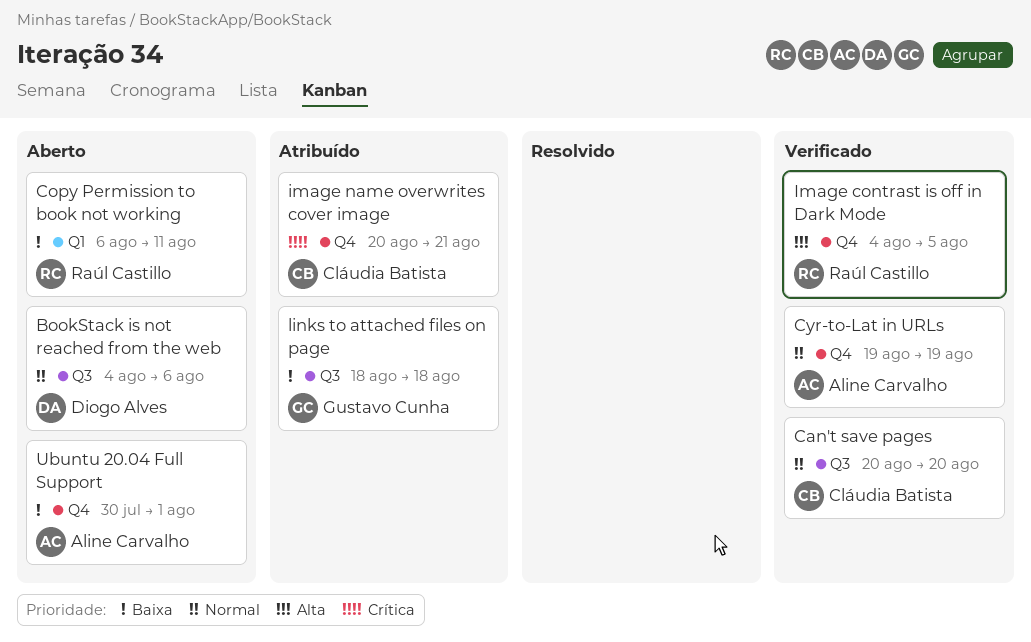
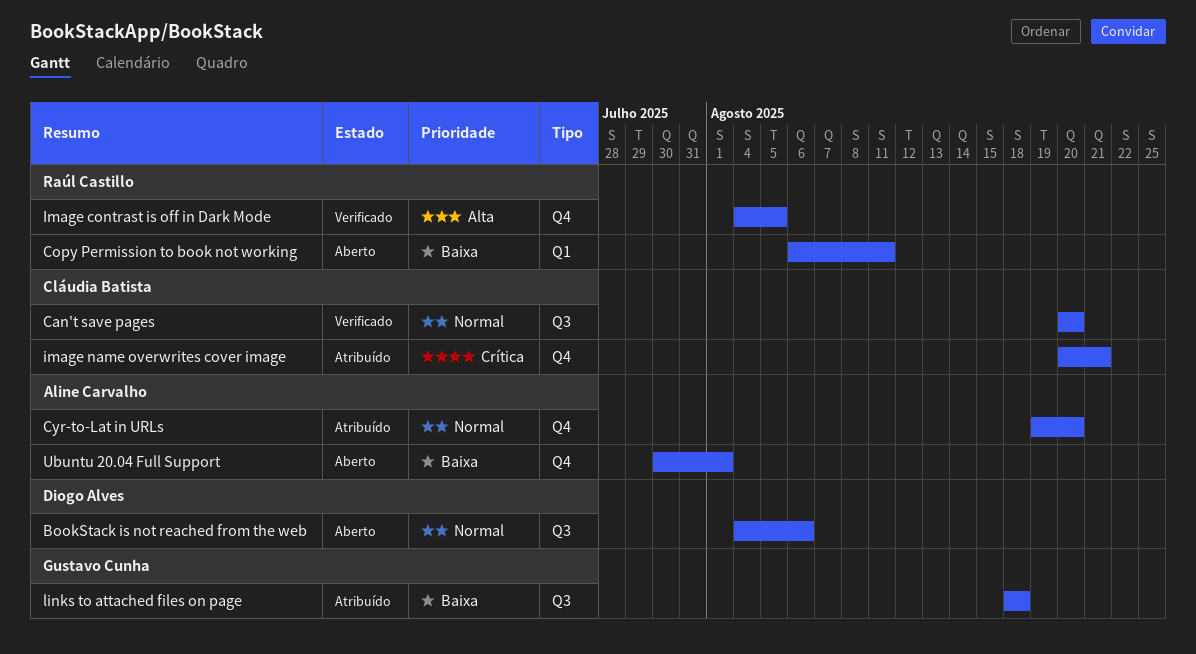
Cyr-to-Lat in URLs, status: Verificado -> Atribuído
Cyr-to-Lat in URLs, due: Aug 19 -> Aug 20

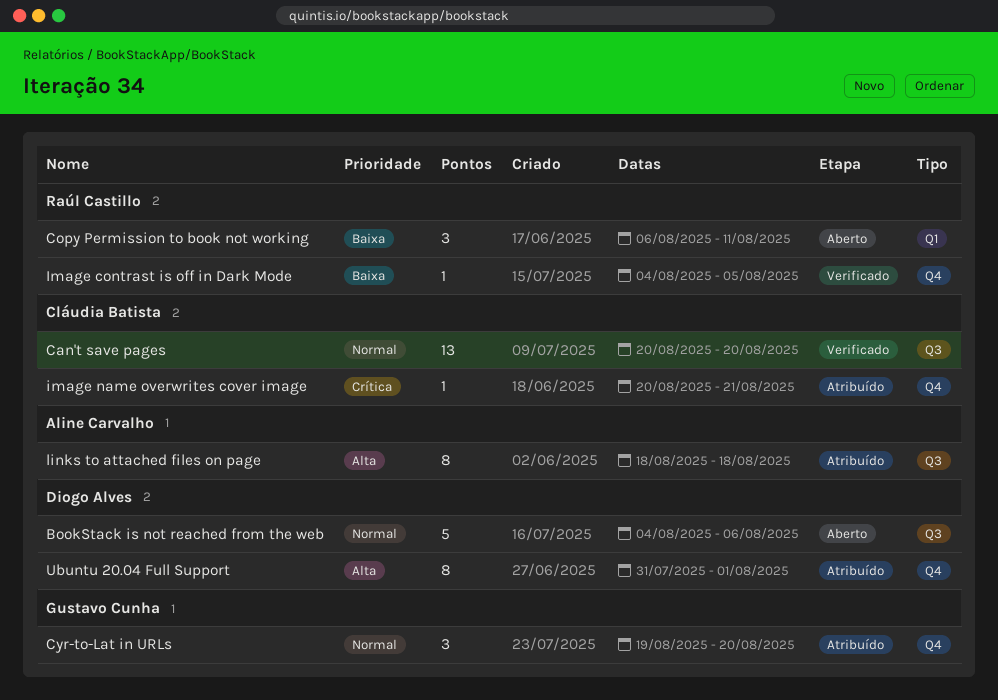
Cyr-to-Lat in URLs, owner: Aline Carvalho -> Gustavo Cunha
Image contrast is off in Dark Mode, priority: Alta -> Baixa
links to attached files on page, owner: Gustavo Cunha -> Aline Carvalho
links to attached files on page, priority: Baixa -> Alta
Ubuntu 20.04 Full Support, status: Aberto -> Atribuído
Ubuntu 20.04 Full Support, owner: Aline Carvalho -> Diogo Alves
Ubuntu 20.04 Full Support, priority: Baixa -> Alta
Ubuntu 20.04 Full Support, start: Jul 30 -> Jul 31

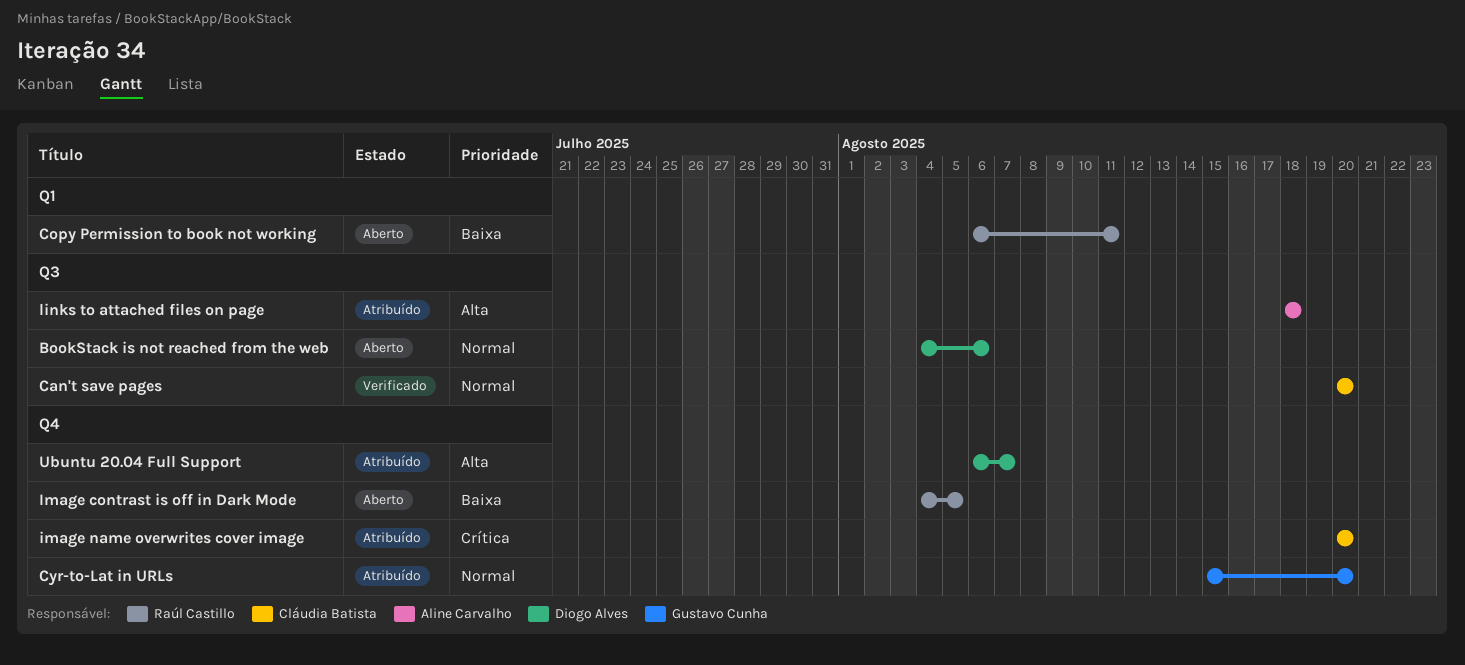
Cyr-to-Lat in URLs, start: Aug 19 -> Aug 15
Image contrast is off in Dark Mode, status: Verificado -> Aberto
image name overwrites cover image, due: Aug 21 -> Aug 20
Ubuntu 20.04 Full Support, start: Jul 31 -> Aug 6
Ubuntu 20.04 Full Support, due: Aug 1 -> Aug 7

